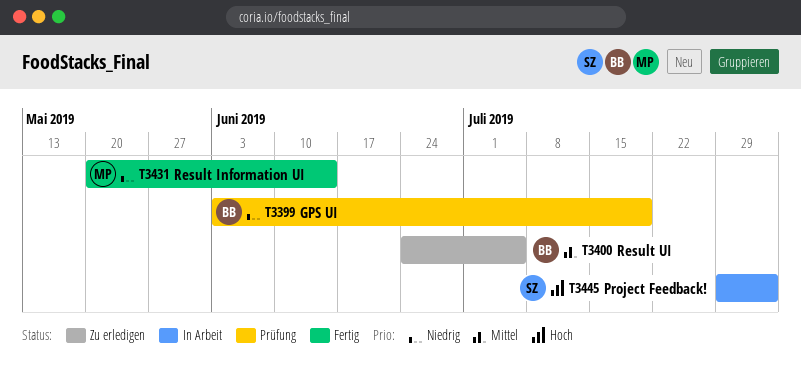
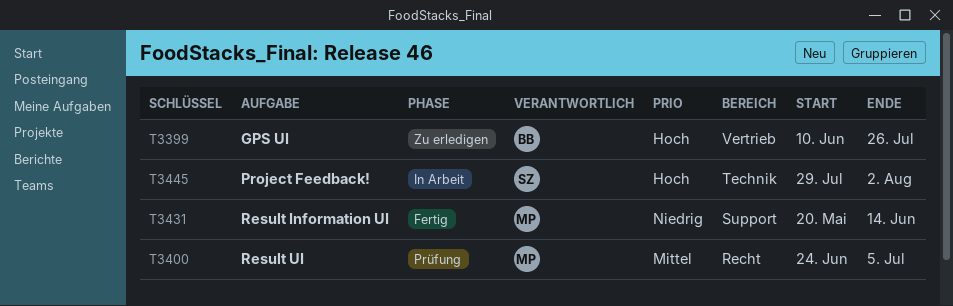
T3399, status: Prüfung -> Zu erledigen
T3399, priority: Niedrig -> Hoch
T3399, start: Jun 3 -> Jun 10
T3399, due: Jul 19 -> Jul 26
T3400, status: Zu erledigen -> Prüfung
T3400, owner: BB -> MP

